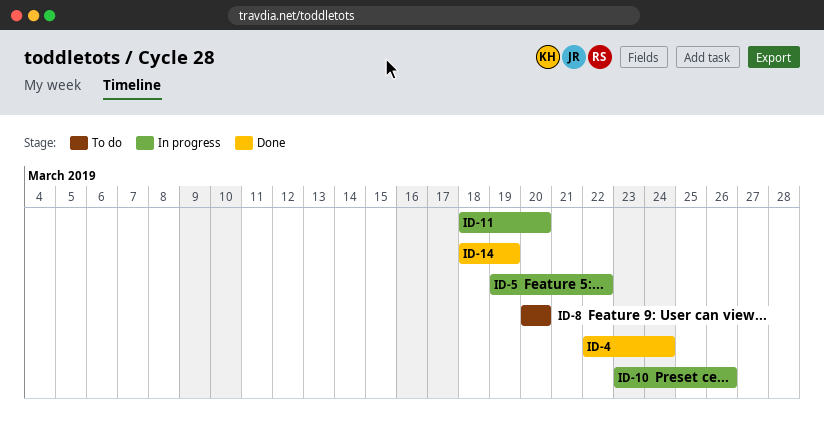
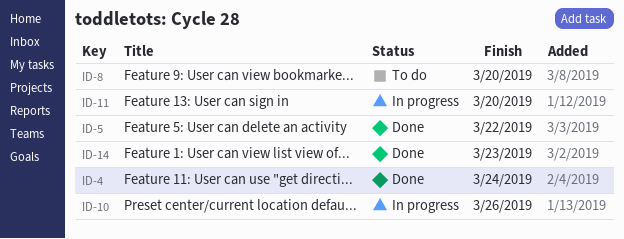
ID-5, status: In progress -> Done
ID-14, due: Mar 19 -> Mar 23

